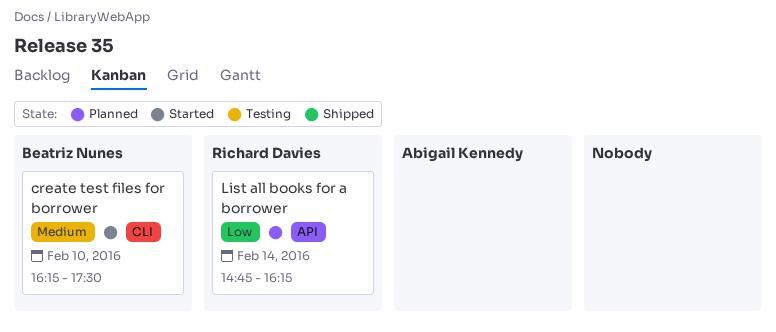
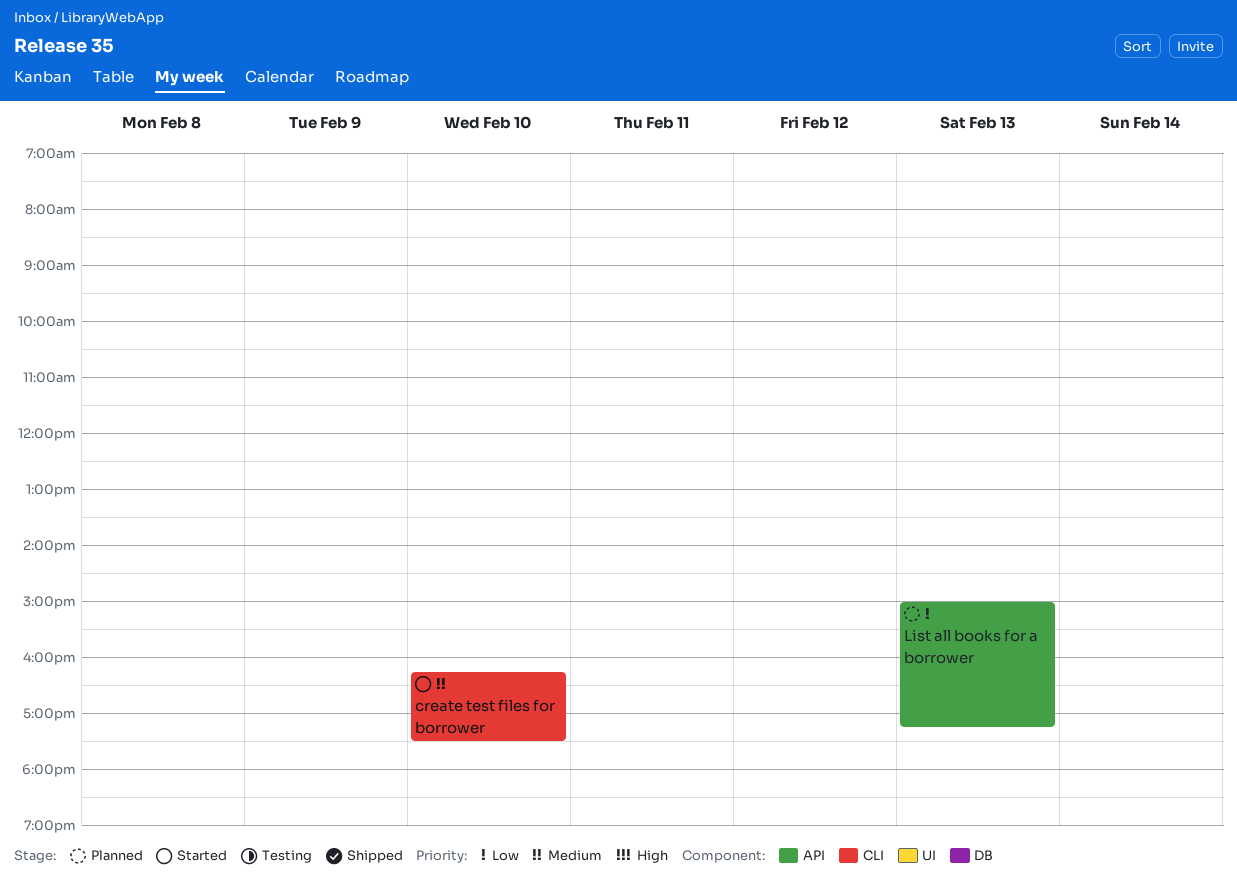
List all books for a borrower, day: Feb 14 -> Feb 13
List all books for a borrower, begins: 14:45 -> 15:00
List all books for a borrower, ends: 16:15 -> 17:15

